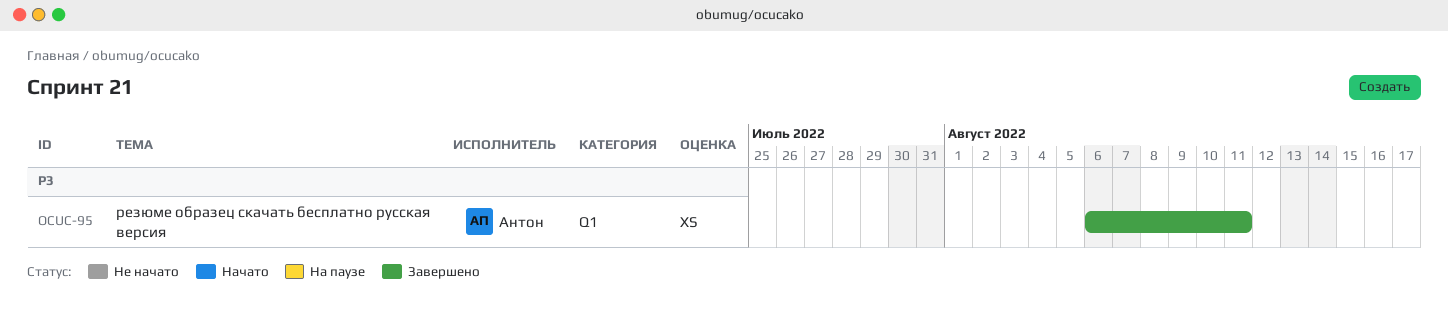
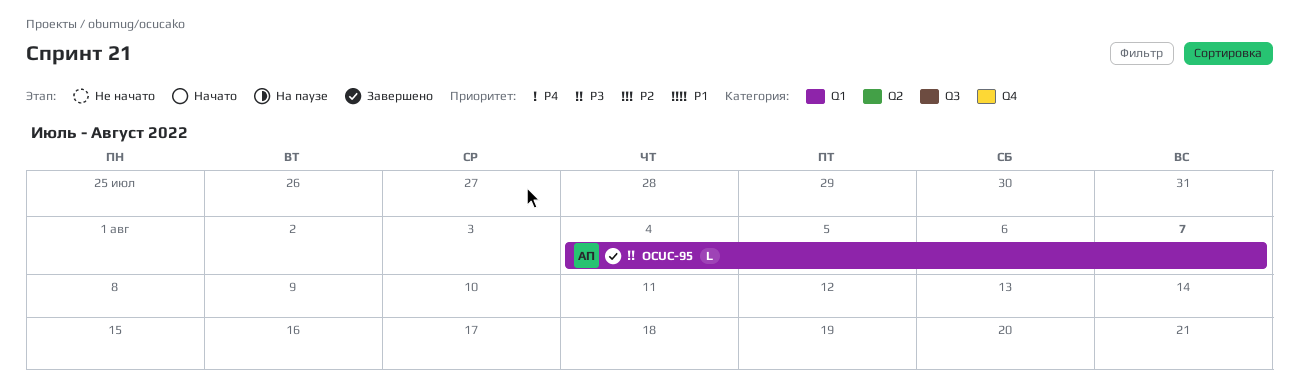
OCUC-95, estimate: XS -> L
OCUC-95, start: Aug 6 -> Aug 4
OCUC-95, due: Aug 11 -> Aug 7

